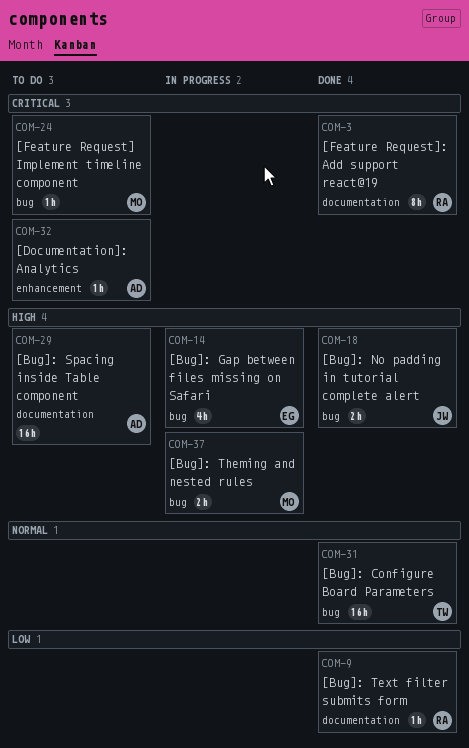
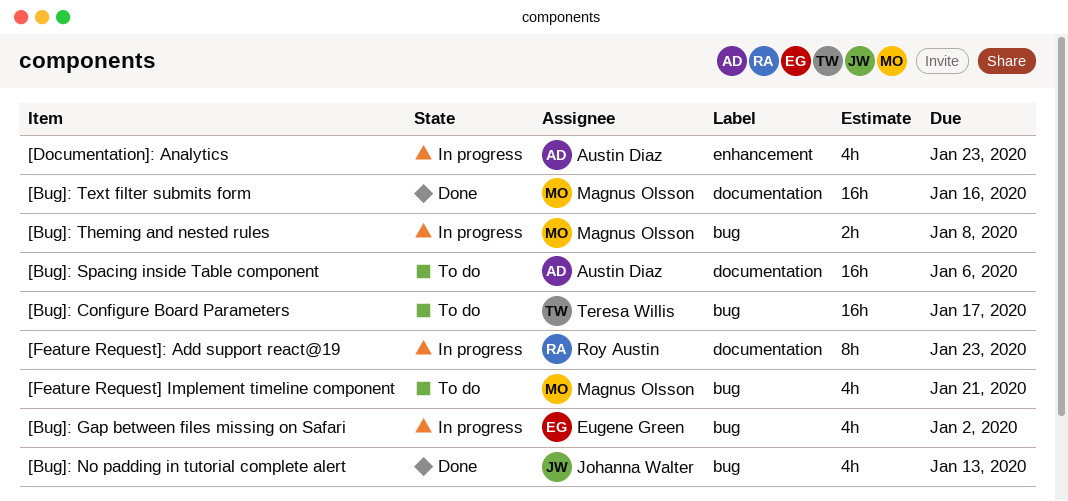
[Bug]: Configure Board Parameters, status: Done -> To do
[Bug]: No padding in tutorial complete alert, estimate: 2h -> 4h
[Bug]: Text filter submits form, owner: Roy Austin -> Magnus Olsson
[Bug]: Text filter submits form, estimate: 1h -> 16h
[Documentation]: Analytics, status: To do -> In progress
[Documentation]: Analytics, estimate: 1h -> 4h
[Feature Request] Implement timeline component, estimate: 1h -> 4h
[Feature Request]: Add support react@19, status: Done -> In progress

